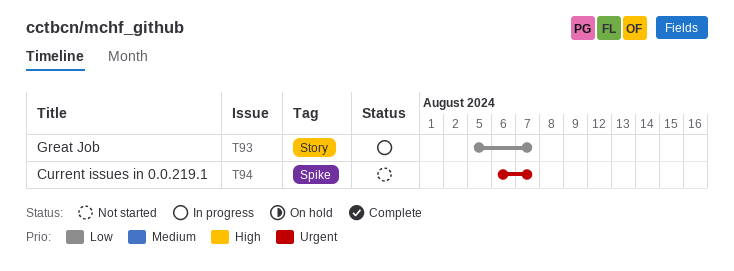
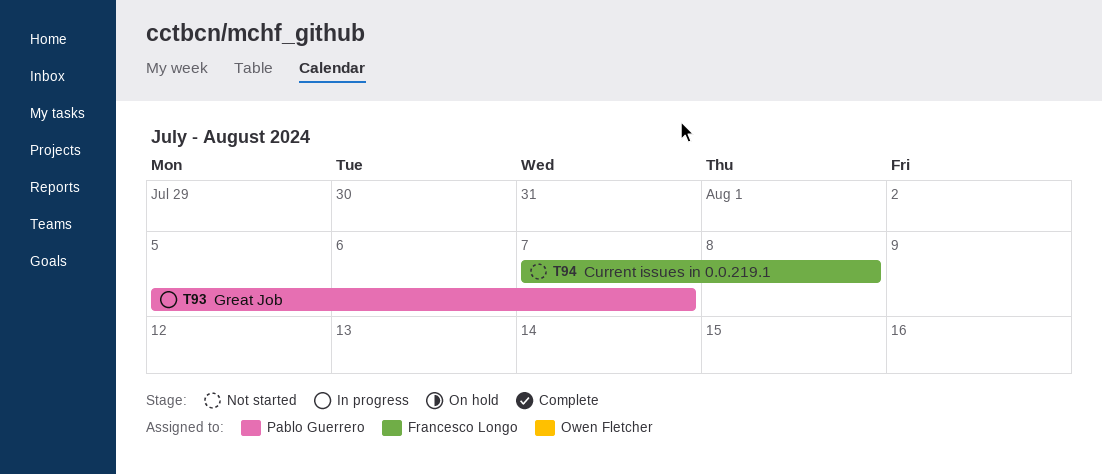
T94, start: Aug 6 -> Aug 7
T94, due: Aug 7 -> Aug 8

